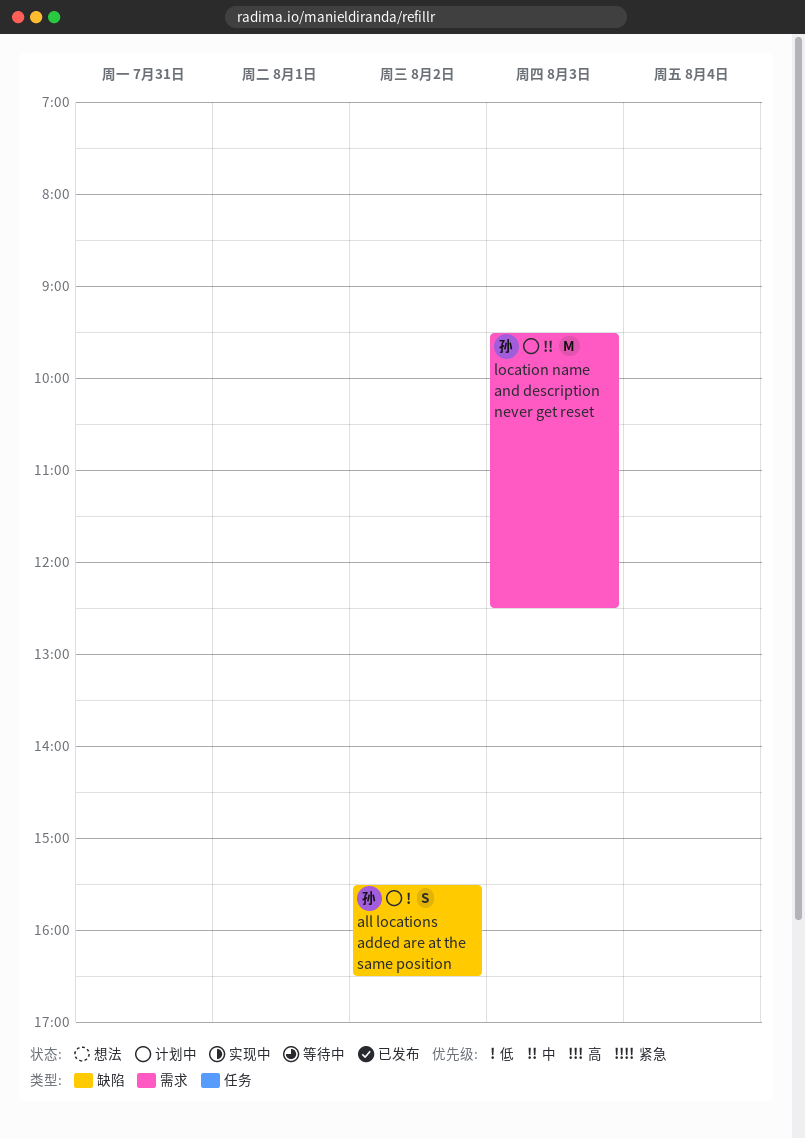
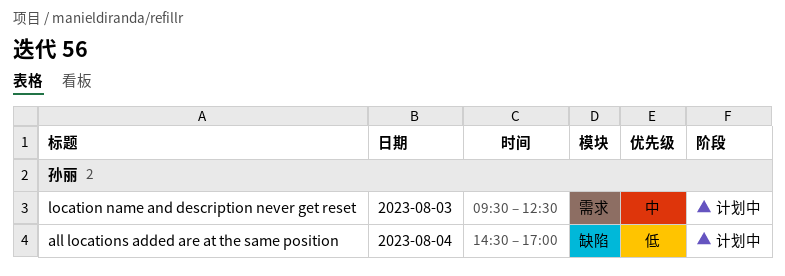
all locations added are at the same position, day: Aug 2 -> Aug 4
all locations added are at the same position, begins: 15:30 -> 14:30
all locations added are at the same position, ends: 16:30 -> 17:00

